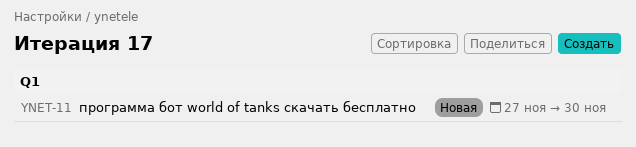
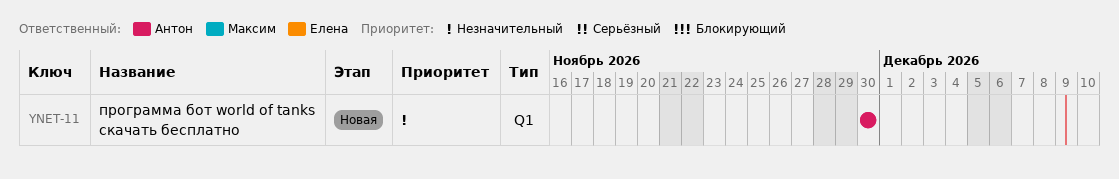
YNET-11, start: Nov 27 -> Nov 30

